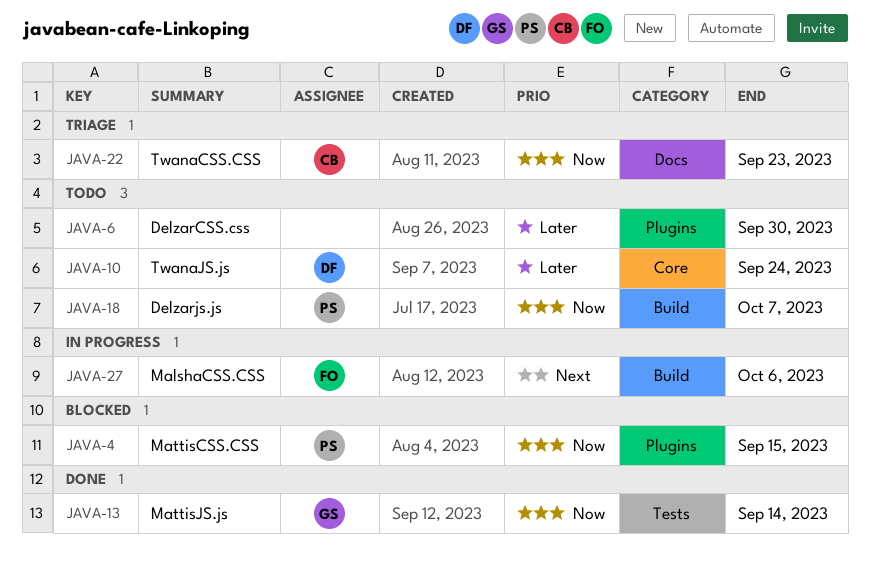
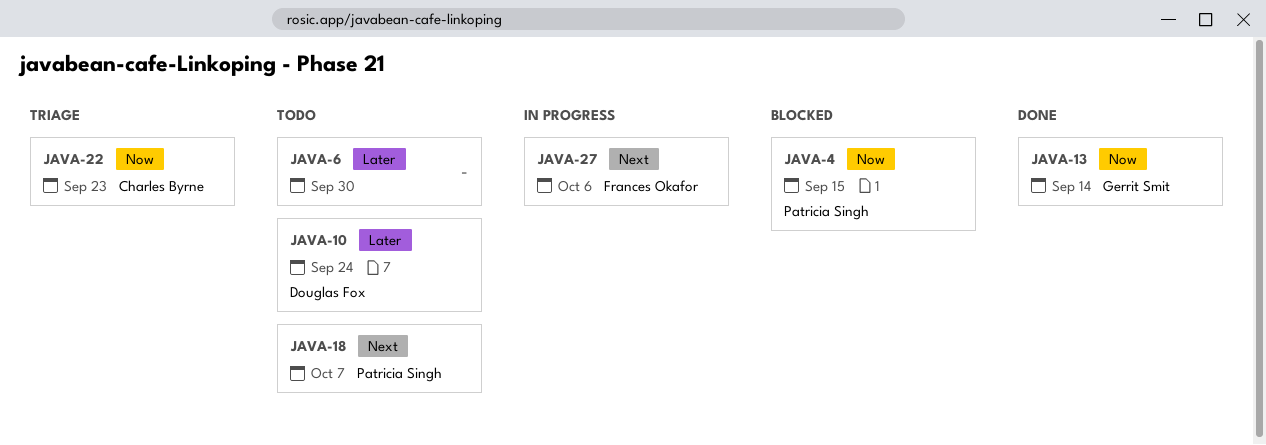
JAVA-18, priority: Now -> Next

